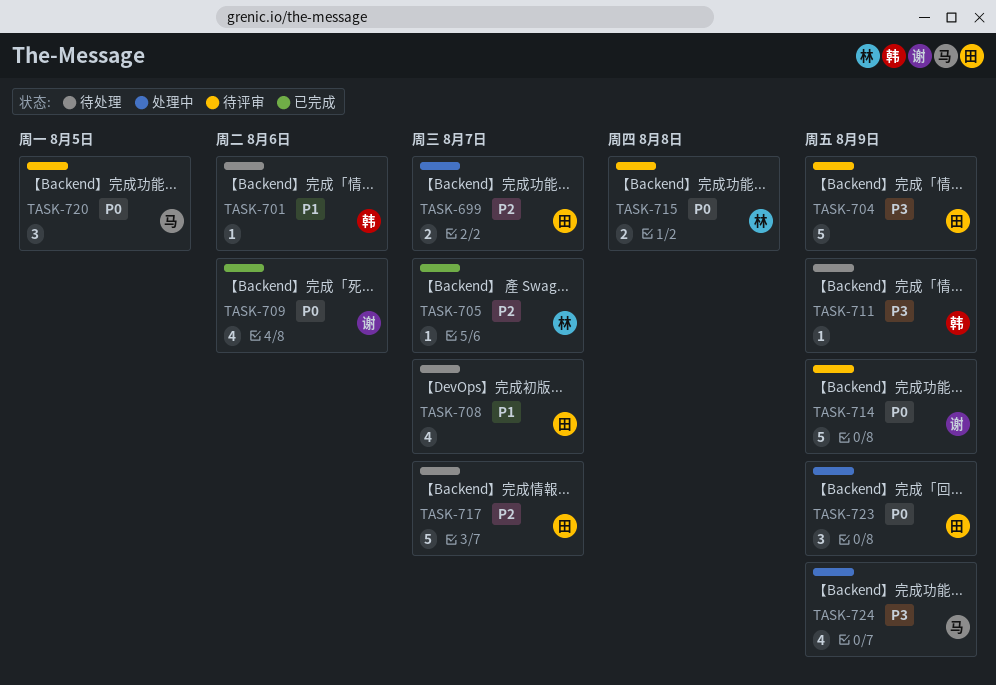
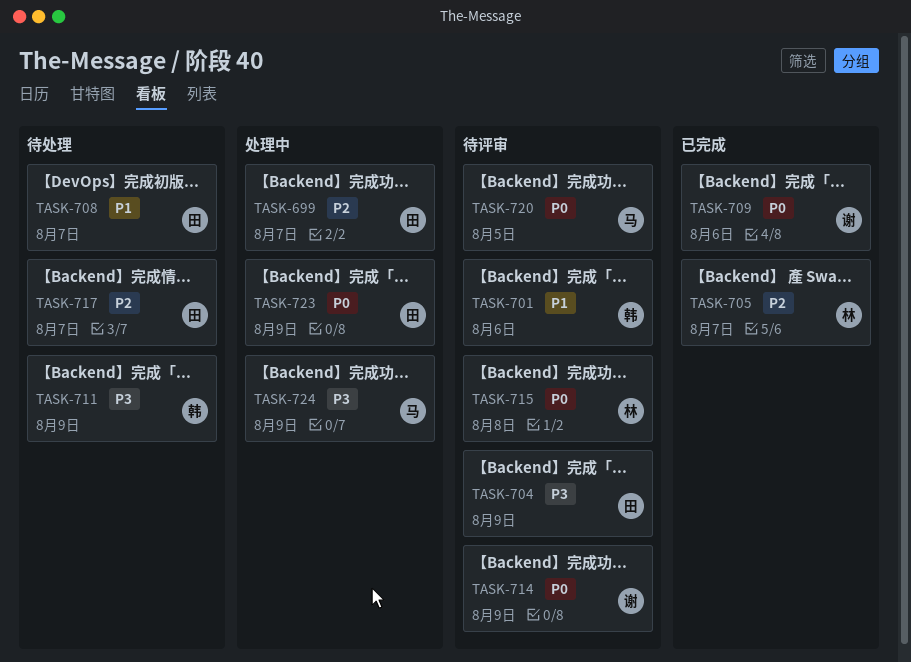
TASK-701, status: 待处理 -> 待评审

